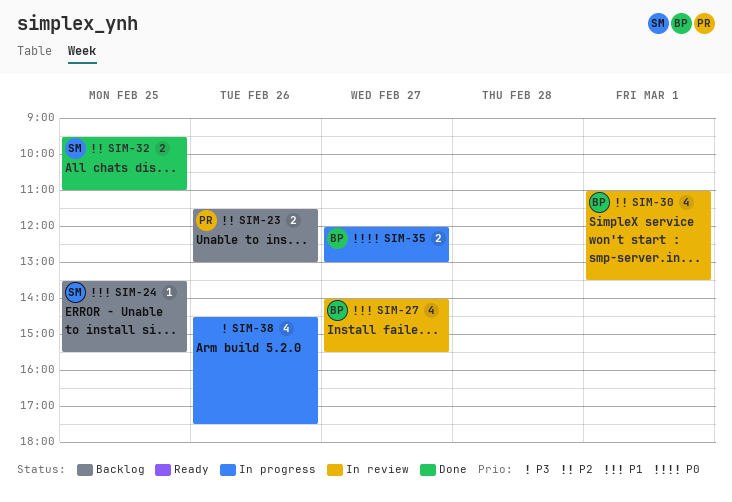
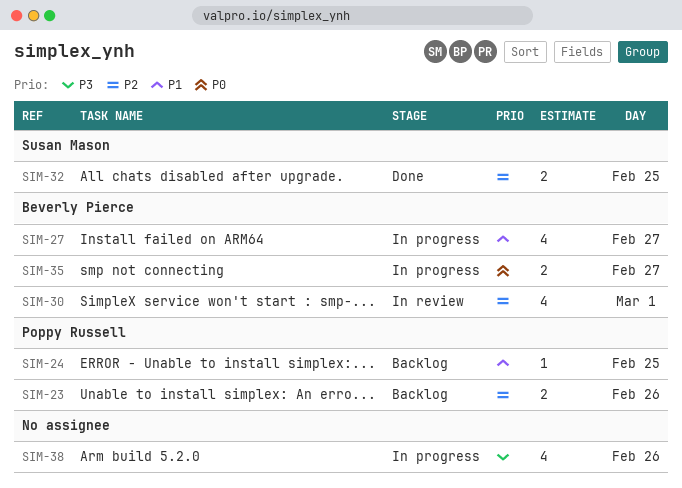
SIM-24, owner: Susan Mason -> Poppy Russell
SIM-27, status: In review -> In progress

